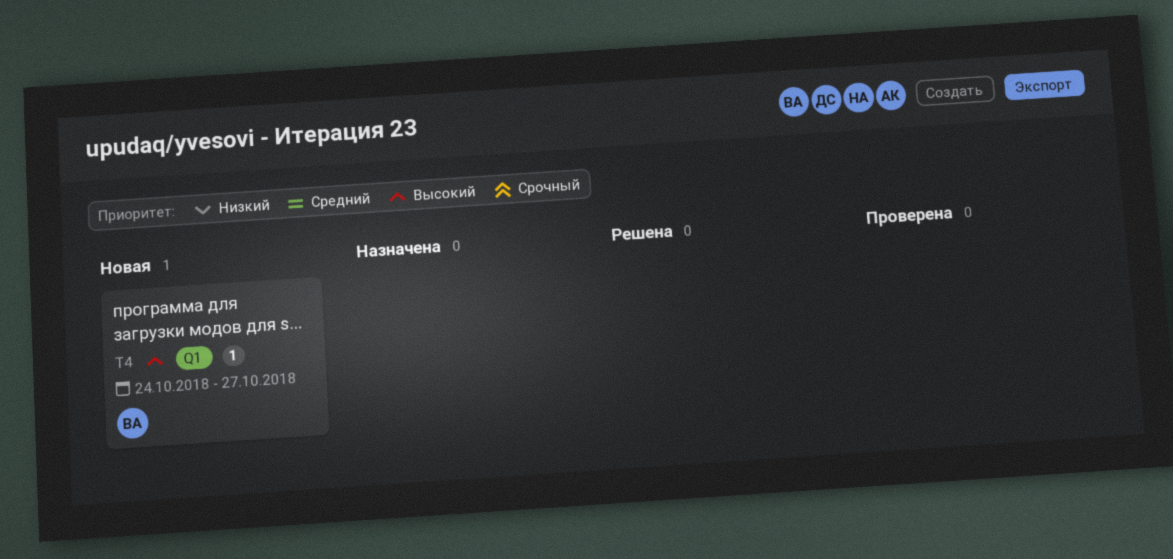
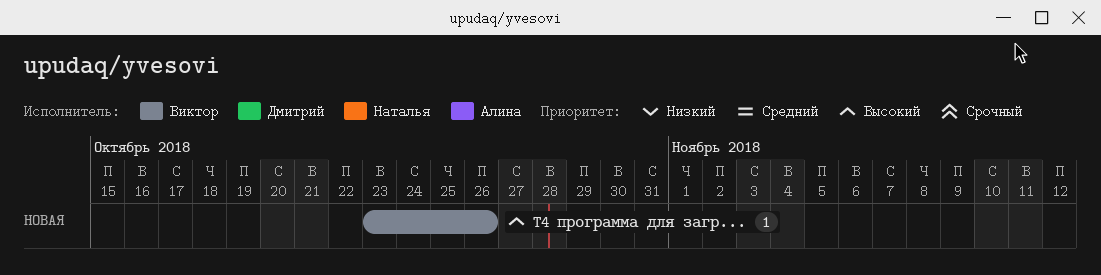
T4, start: Oct 24 -> Oct 23
T4, due: Oct 27 -> Oct 26

